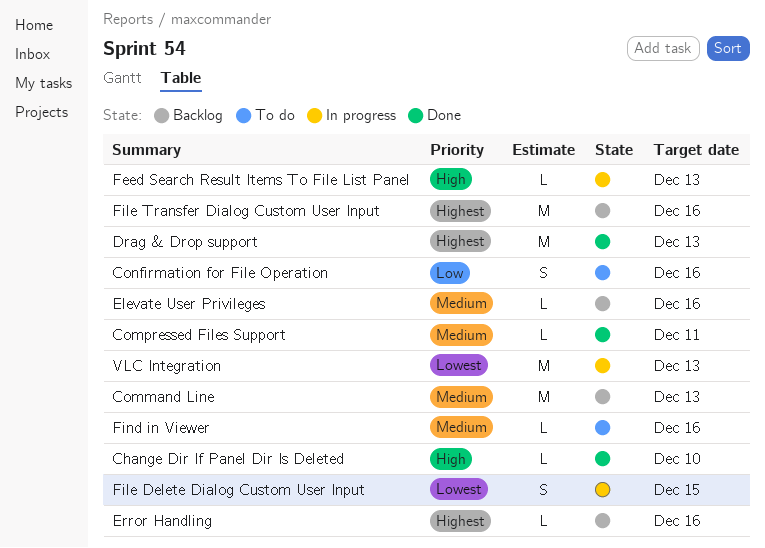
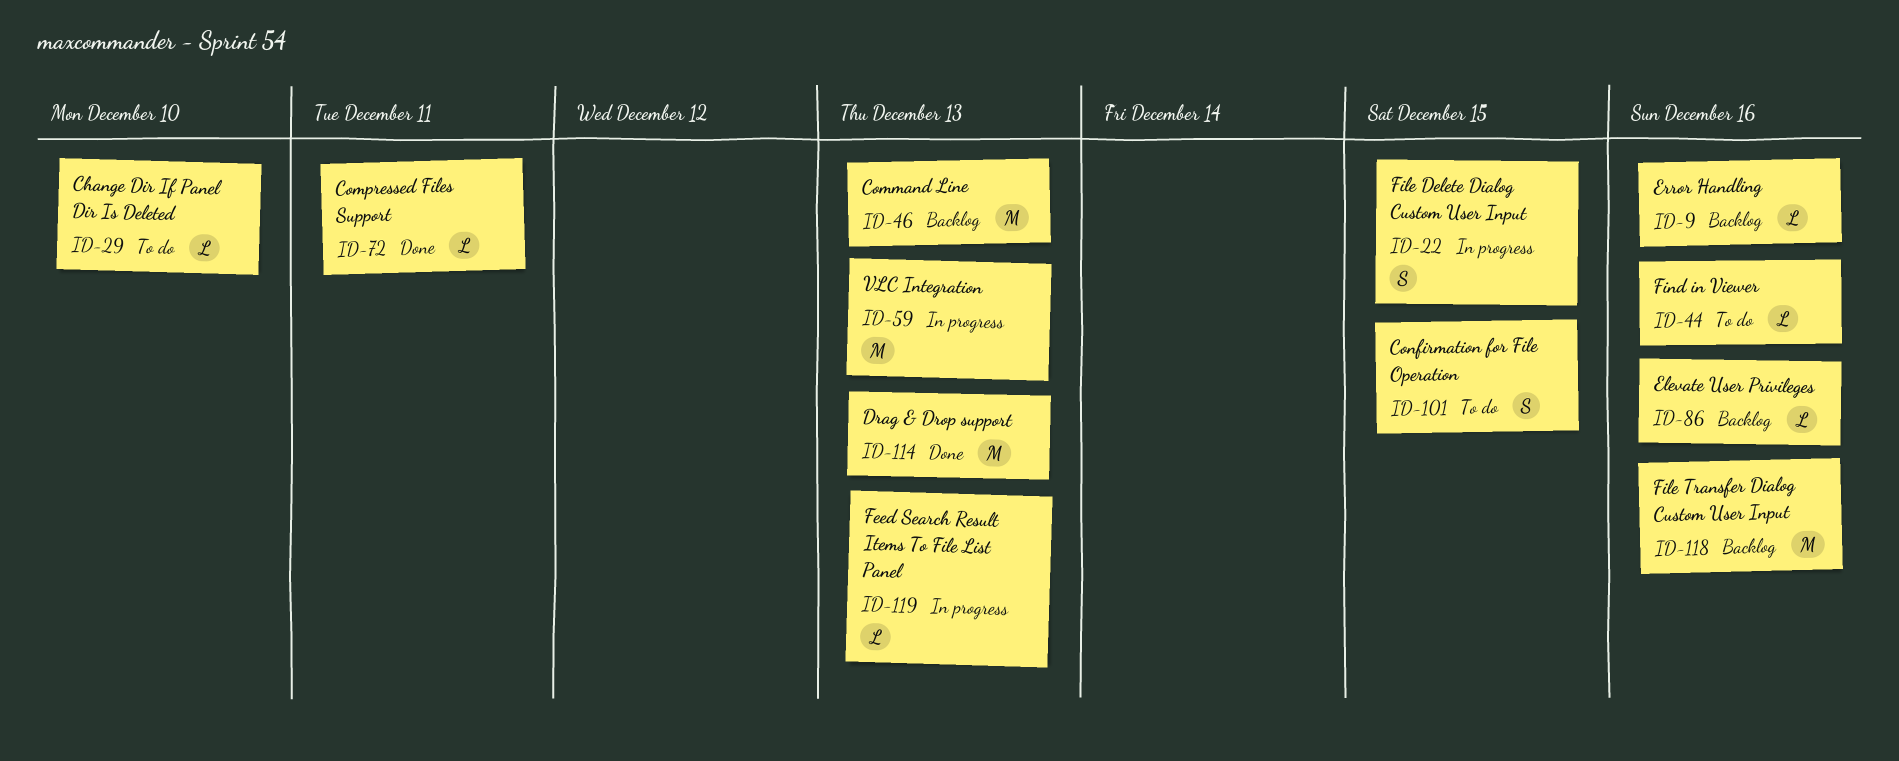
Change Dir If Panel Dir Is Deleted, status: Done -> To do
Confirmation for File Operation, due: Dec 16 -> Dec 15

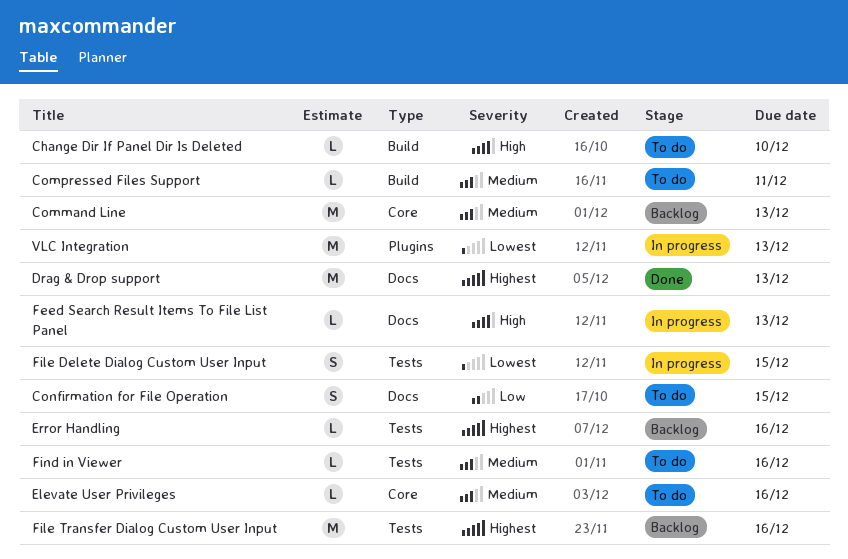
Compressed Files Support, status: Done -> To do
Elevate User Privileges, status: Backlog -> To do

